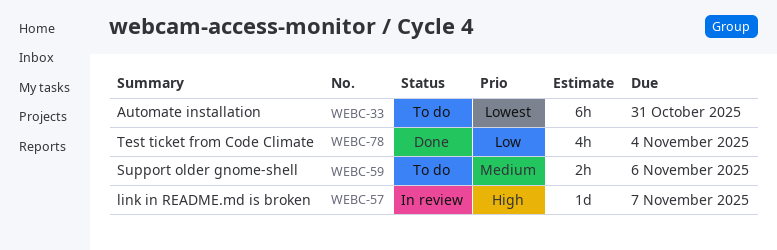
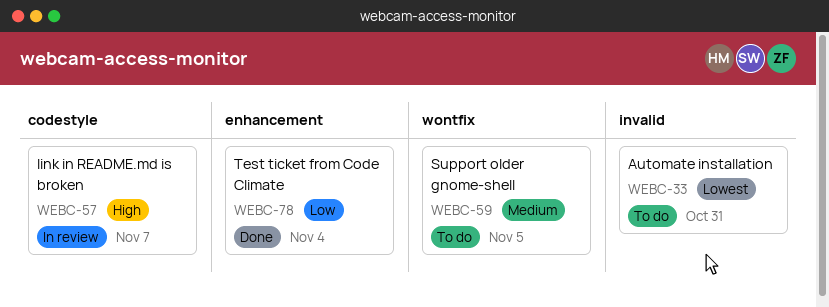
WEBC-59, due: Nov 6 -> Nov 5

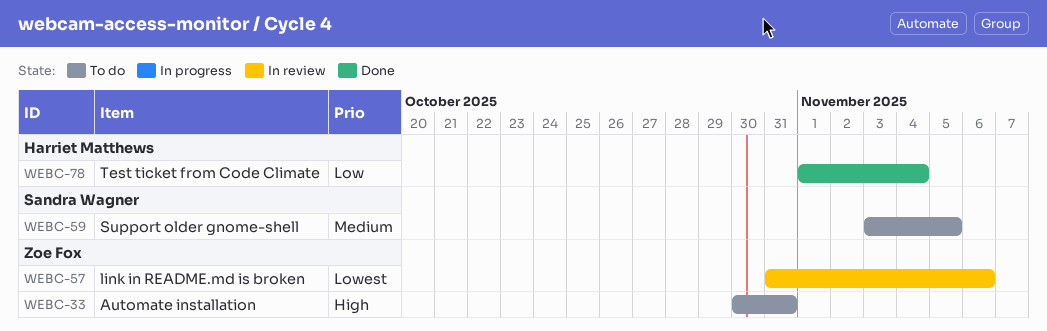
WEBC-33, priority: Lowest -> High
WEBC-57, priority: High -> Lowest
WEBC-57, due: Nov 7 -> Nov 6

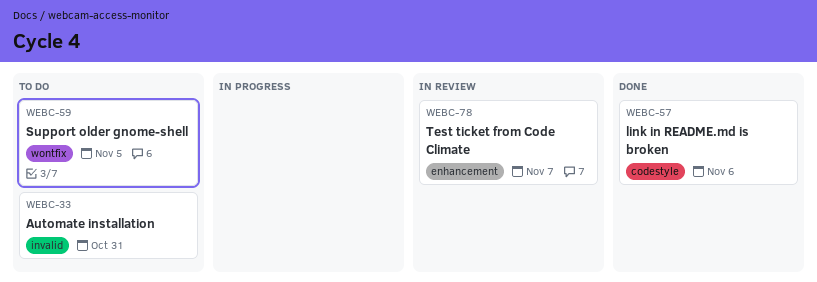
WEBC-57, status: In review -> Done
WEBC-78, status: Done -> In review
WEBC-78, due: Nov 4 -> Nov 7

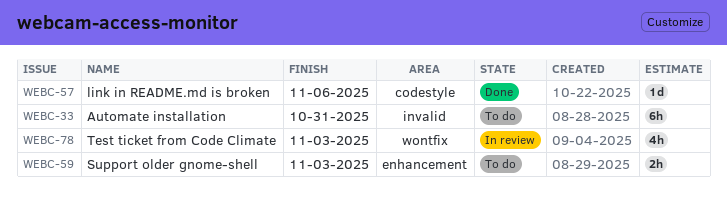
WEBC-59, label: wontfix -> enhancement
WEBC-59, due: Nov 5 -> Nov 3
WEBC-78, label: enhancement -> wontfix
WEBC-78, due: Nov 7 -> Nov 3

